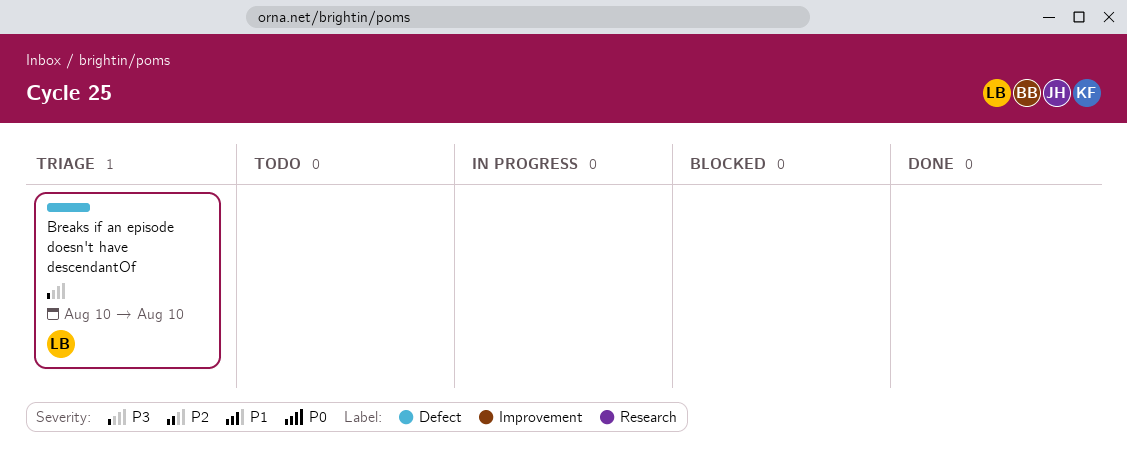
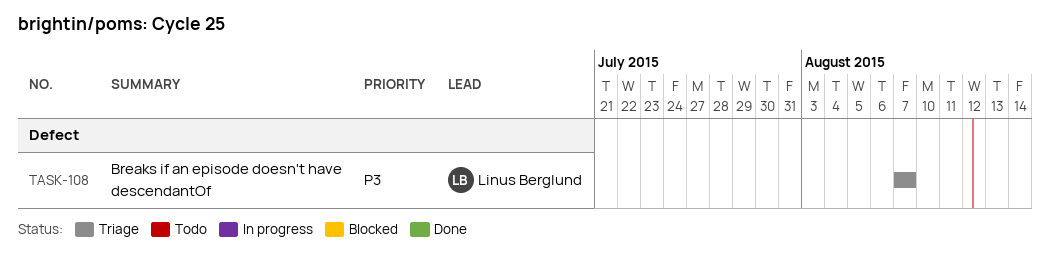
Breaks if an episode doesn't have descendantOf, start: Aug 10 -> Aug 7
Breaks if an episode doesn't have descendantOf, due: Aug 10 -> Aug 7

